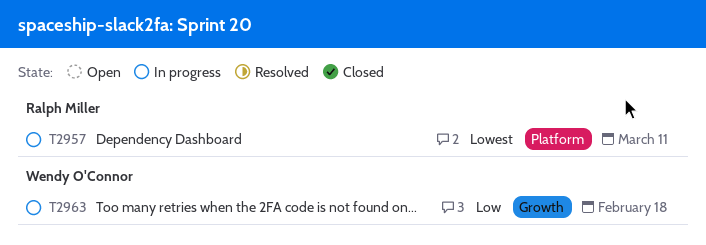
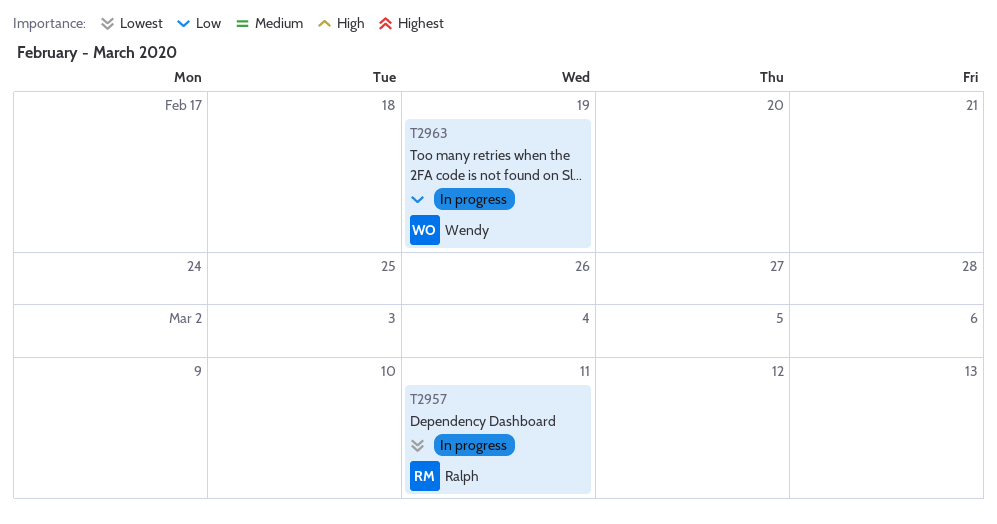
T2963, due: Feb 18 -> Feb 19

